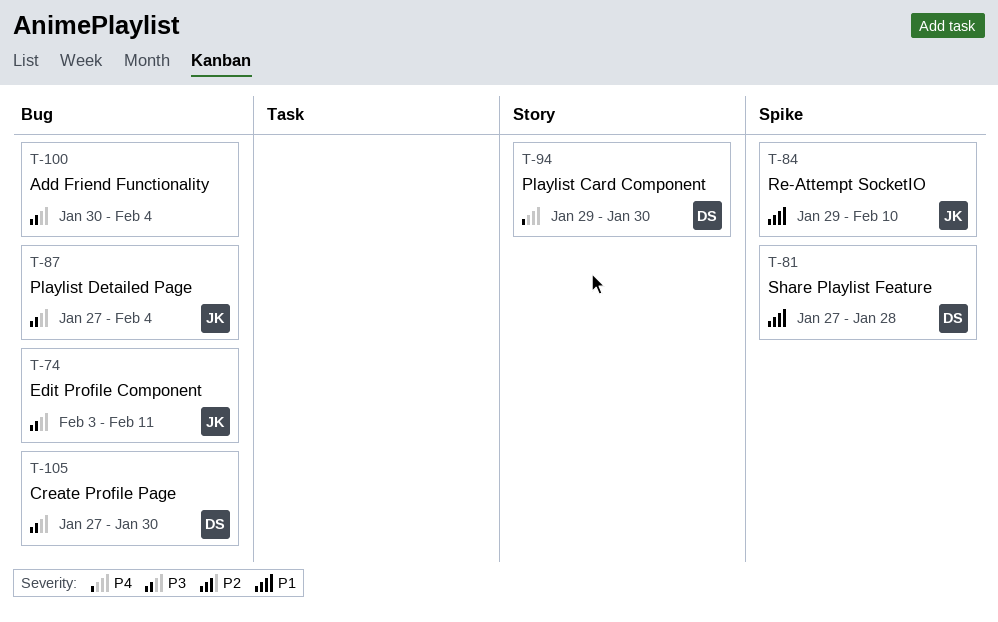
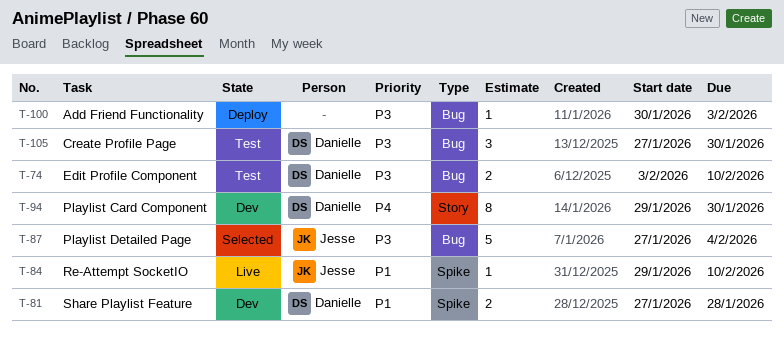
T-74, owner: Jesse -> Danielle
T-74, due: Feb 11 -> Feb 10
T-100, due: Feb 4 -> Feb 3

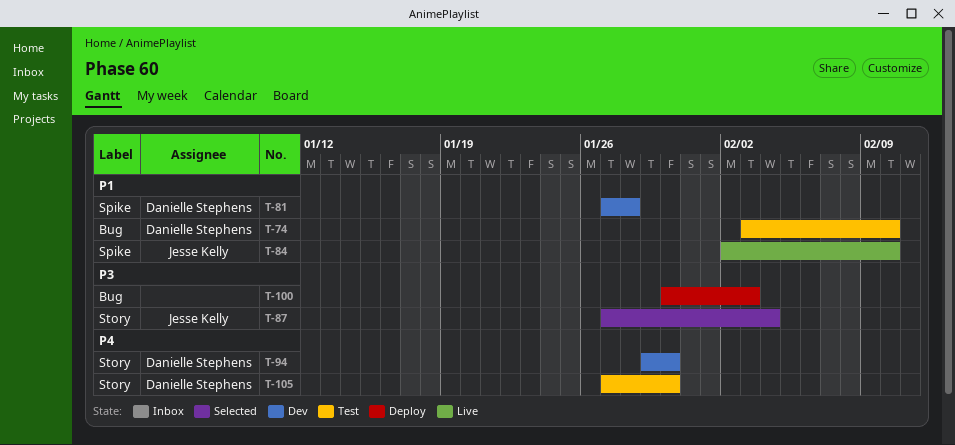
T-74, priority: P3 -> P1
T-84, start: Jan 29 -> Feb 2
T-87, label: Bug -> Story
T-105, priority: P3 -> P4
T-105, label: Bug -> Story

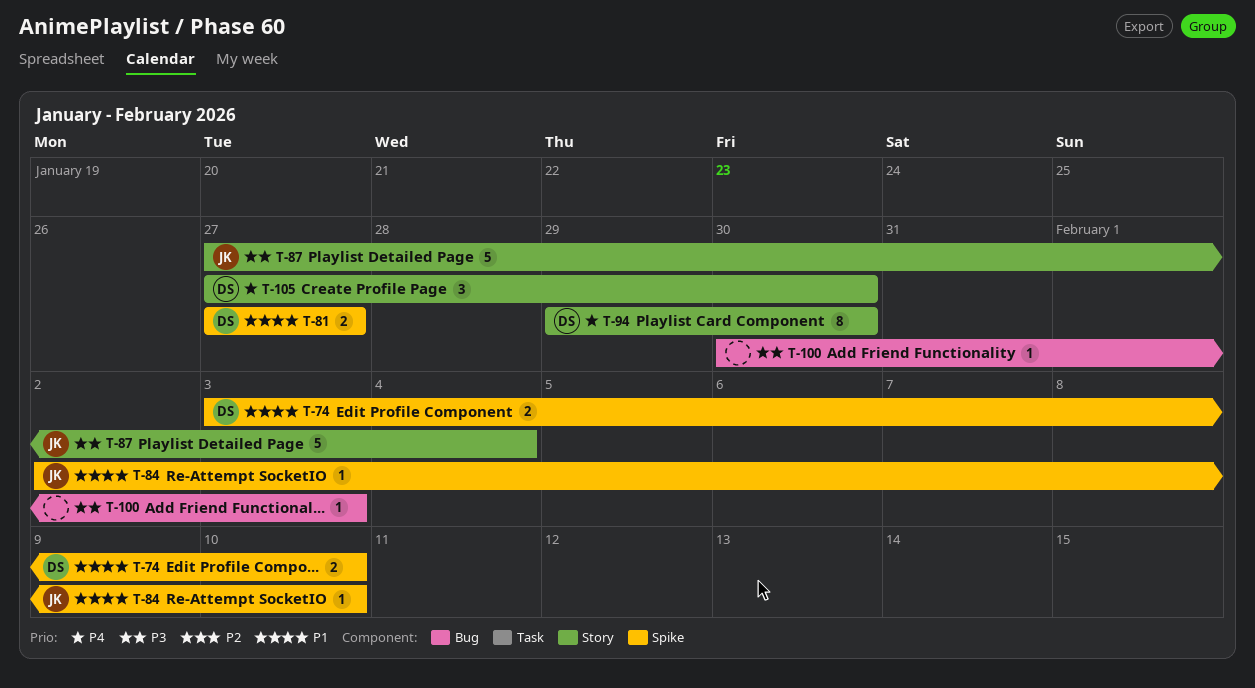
T-74, label: Bug -> Spike
T-81, due: Jan 28 -> Jan 27

